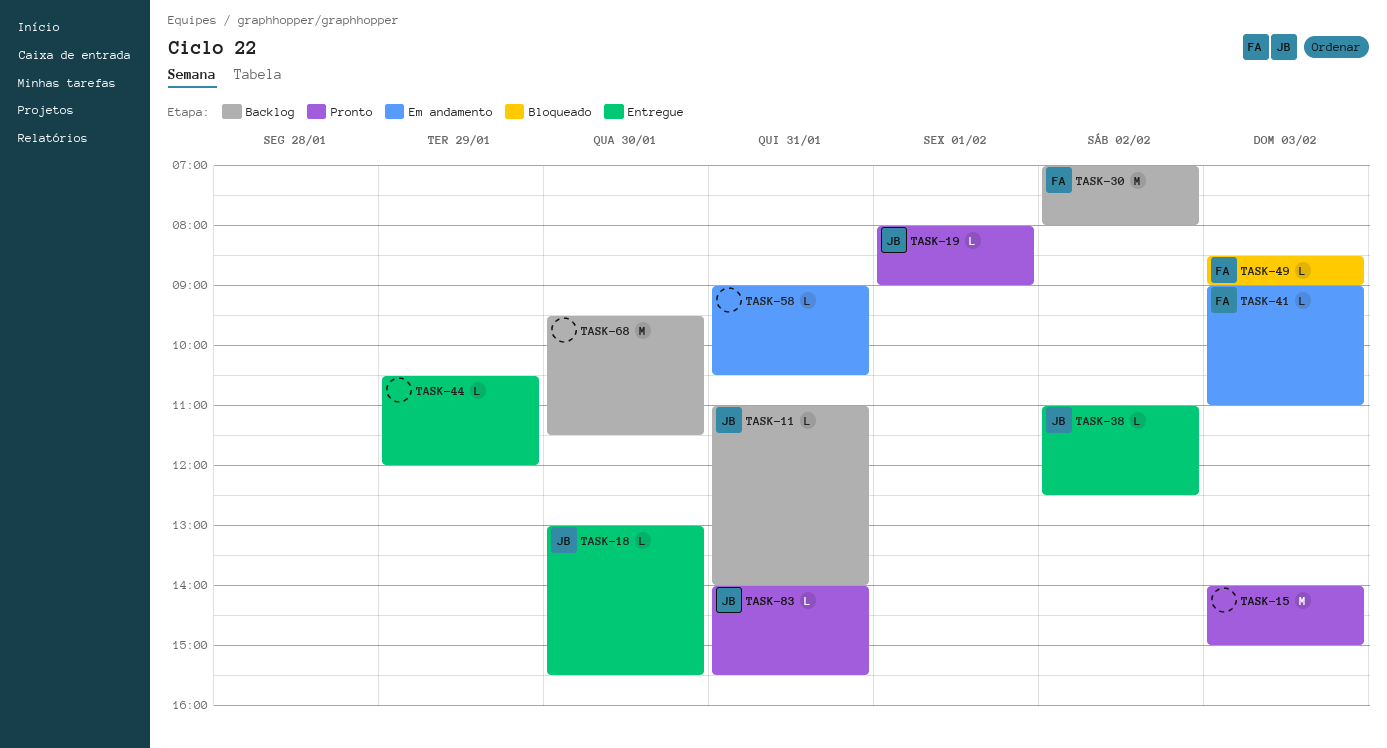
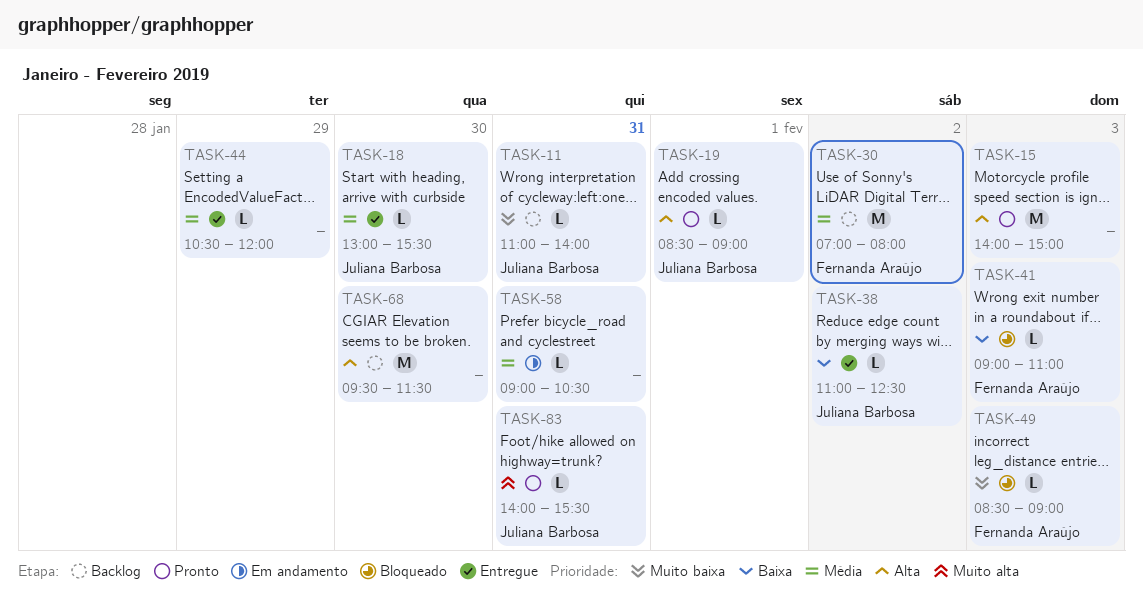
TASK-19, begins: 08:00 -> 08:30
TASK-41, status: Em andamento -> Bloqueado

